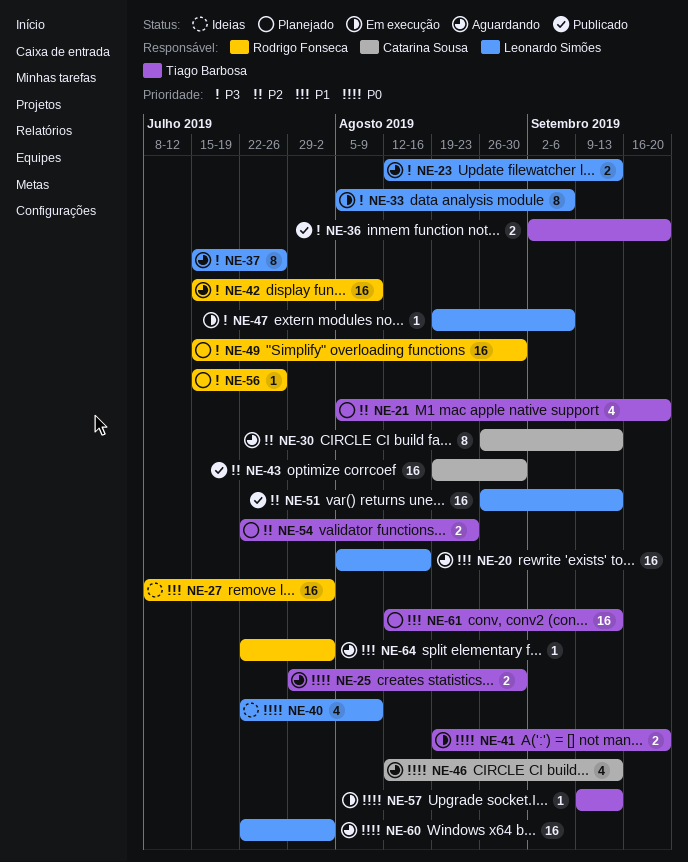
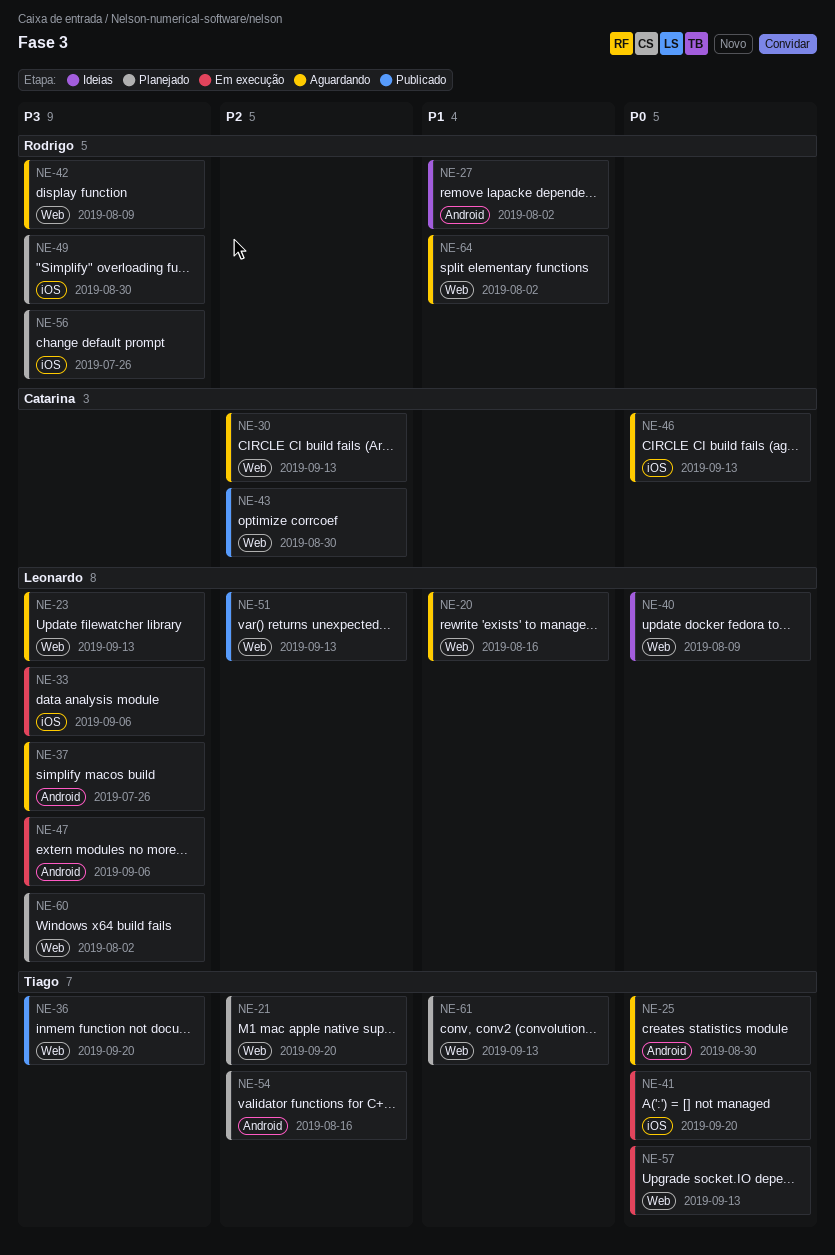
NE-54, due: Aug 23 -> Aug 16
NE-60, status: Aguardando -> Planejado
NE-60, priority: P0 -> P3

